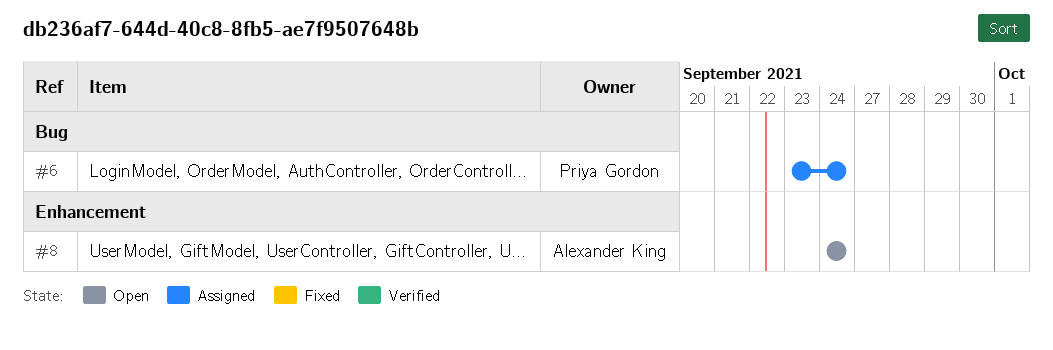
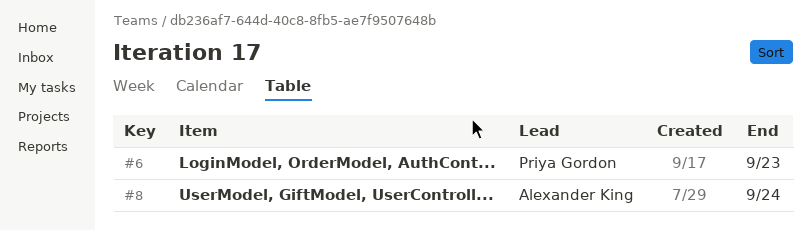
#6, due: Sep 24 -> Sep 23

